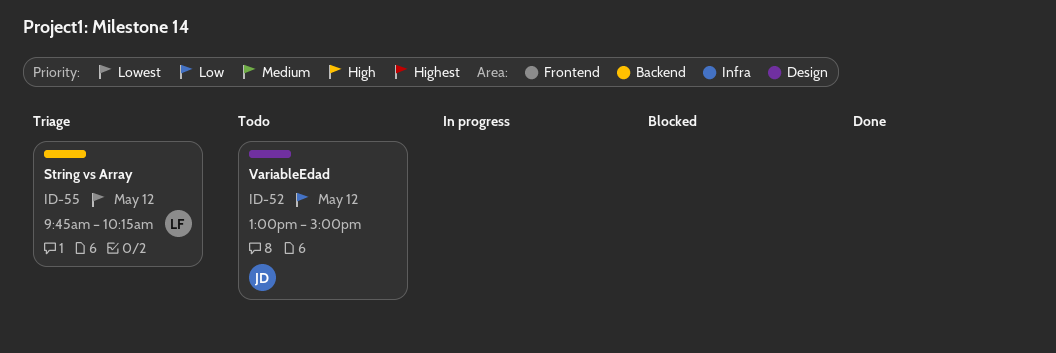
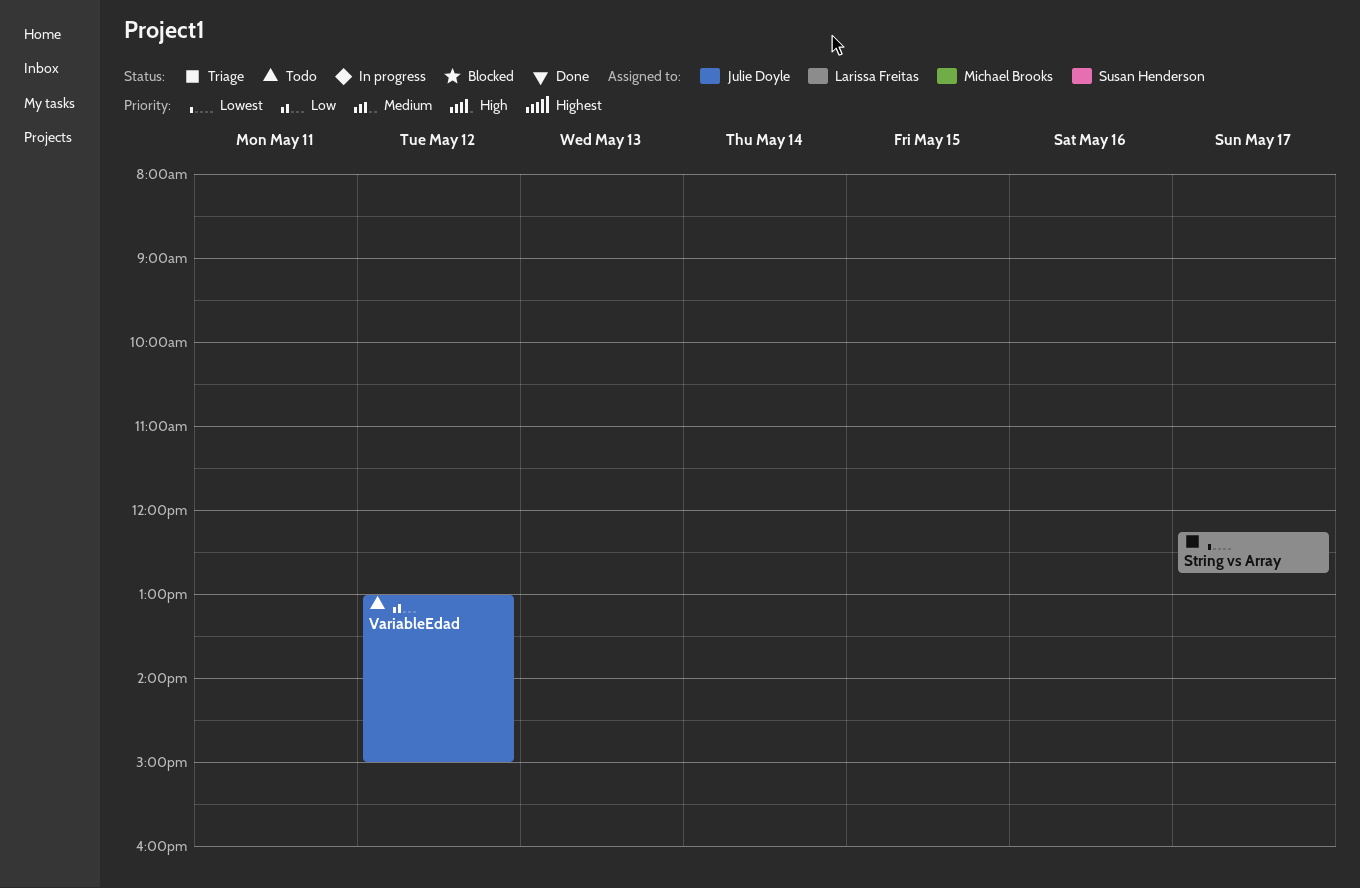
String vs Array, day: May 12 -> May 17
String vs Array, begins: 09:45 -> 12:15
String vs Array, ends: 10:15 -> 12:45

